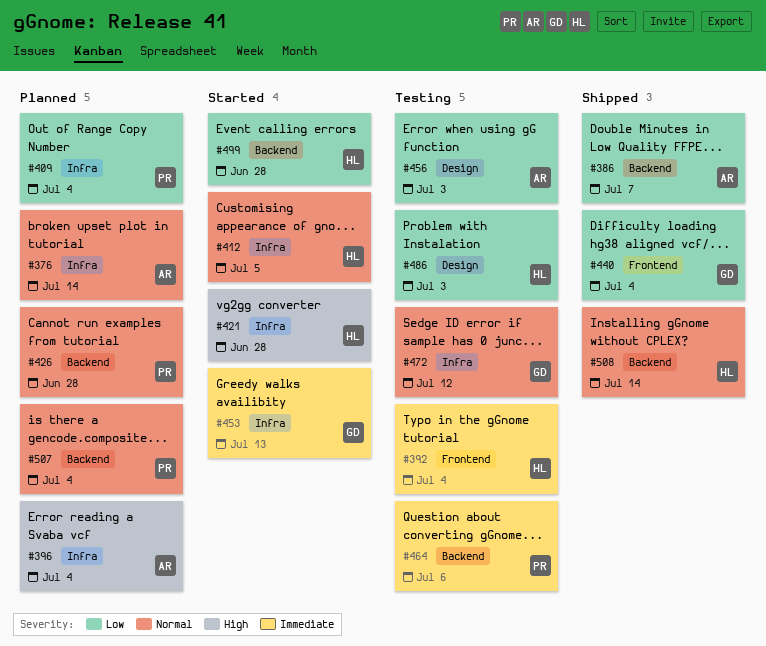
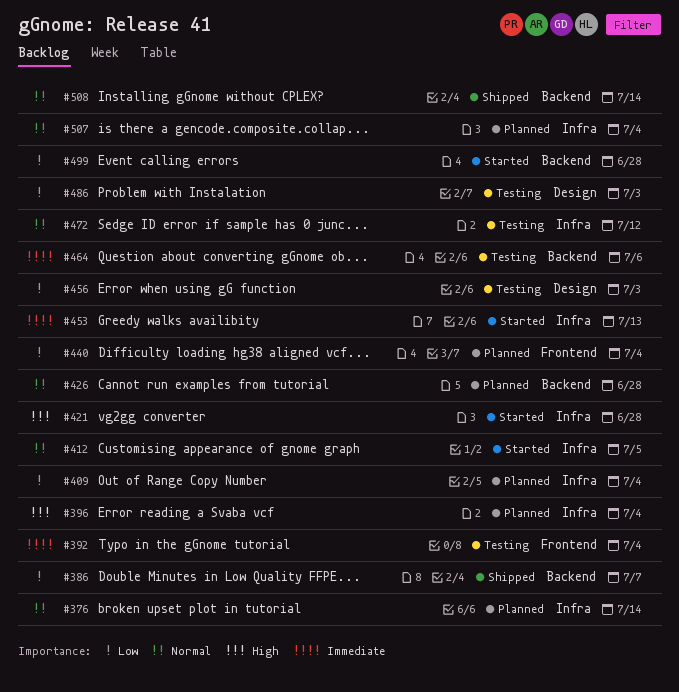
#440, status: Shipped -> Planned
#507, label: Backend -> Infra

